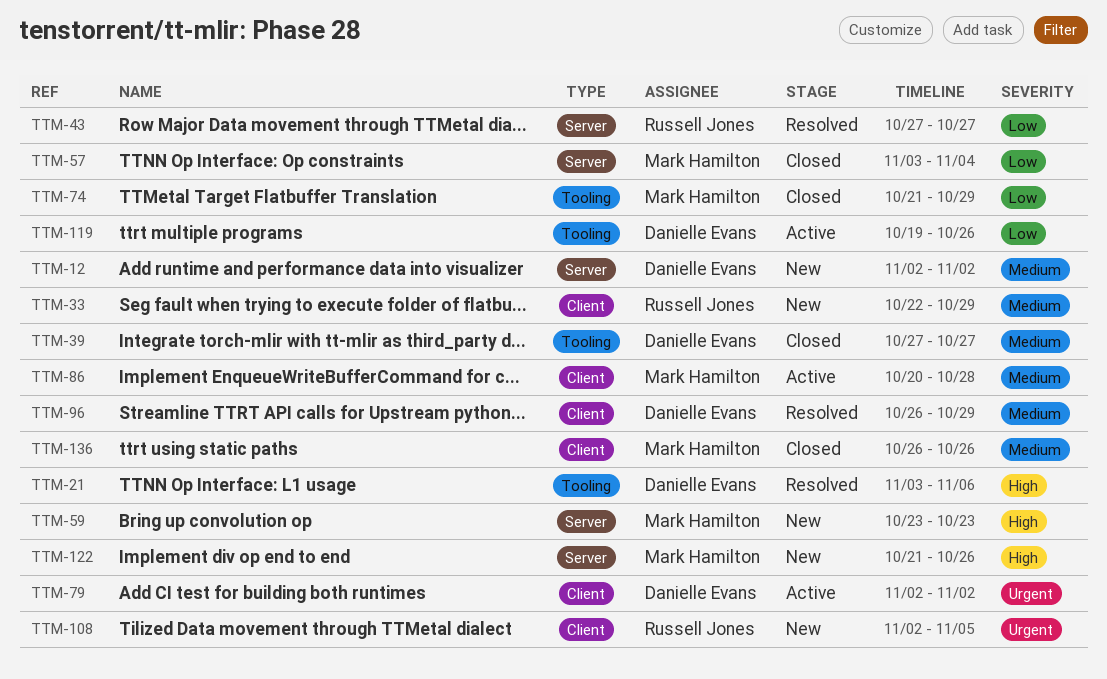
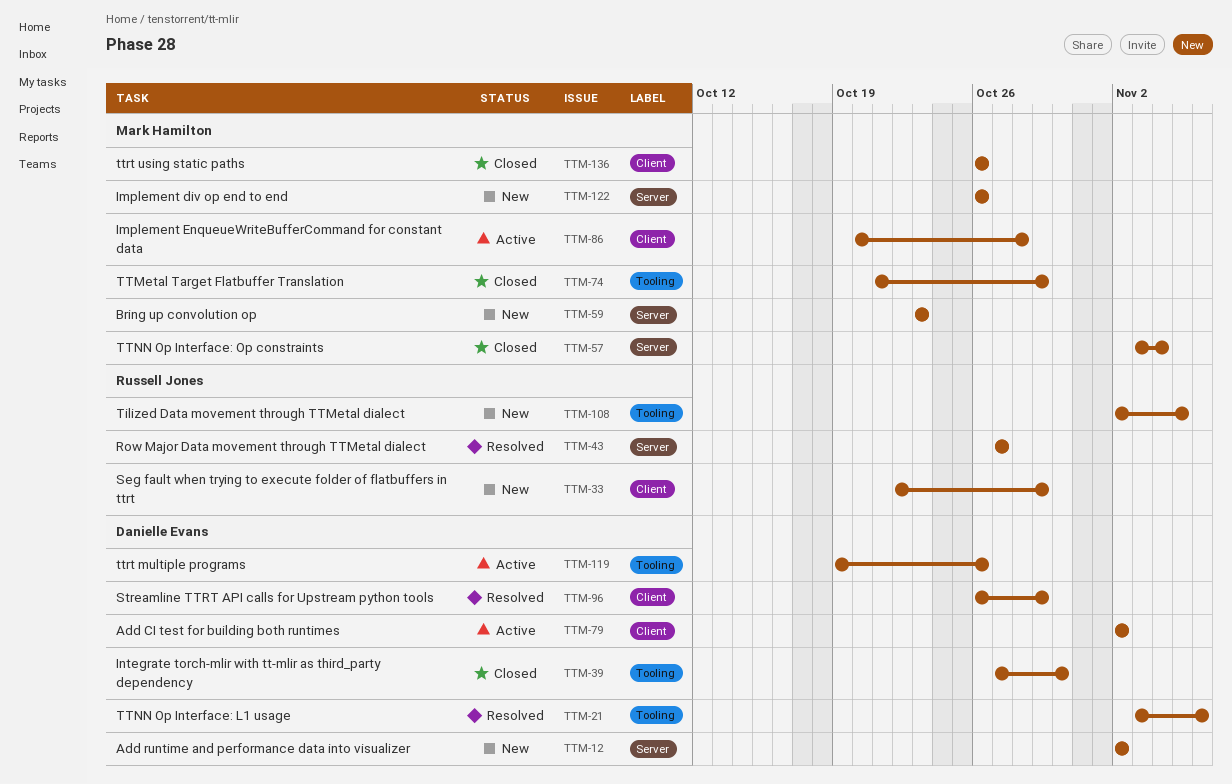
TTM-39, due: Oct 27 -> Oct 30
TTM-108, label: Client -> Tooling
TTM-122, start: Oct 21 -> Oct 26

